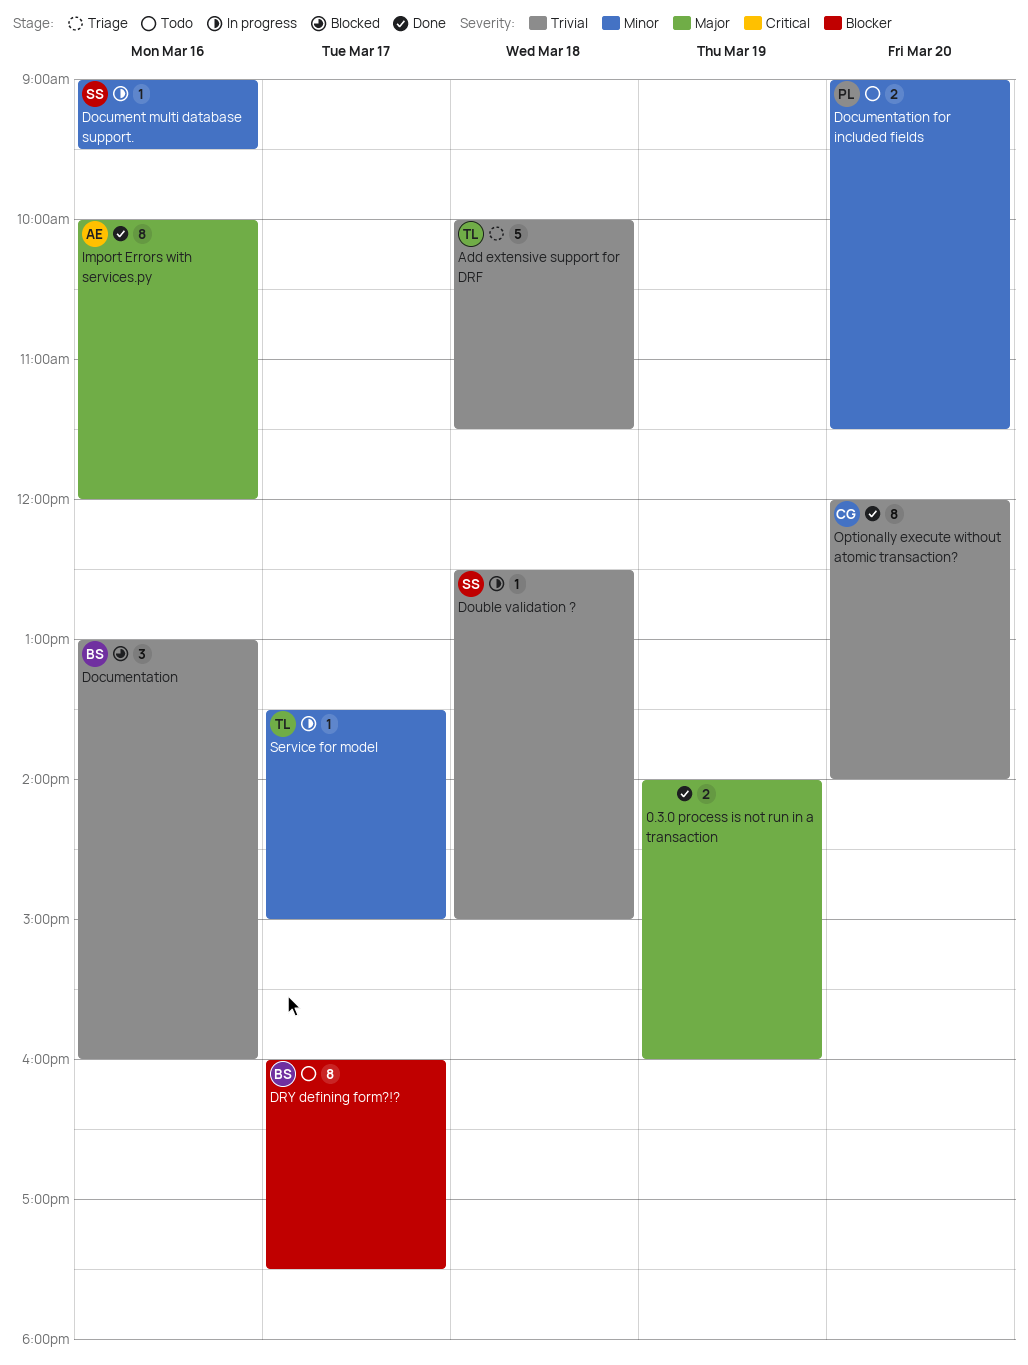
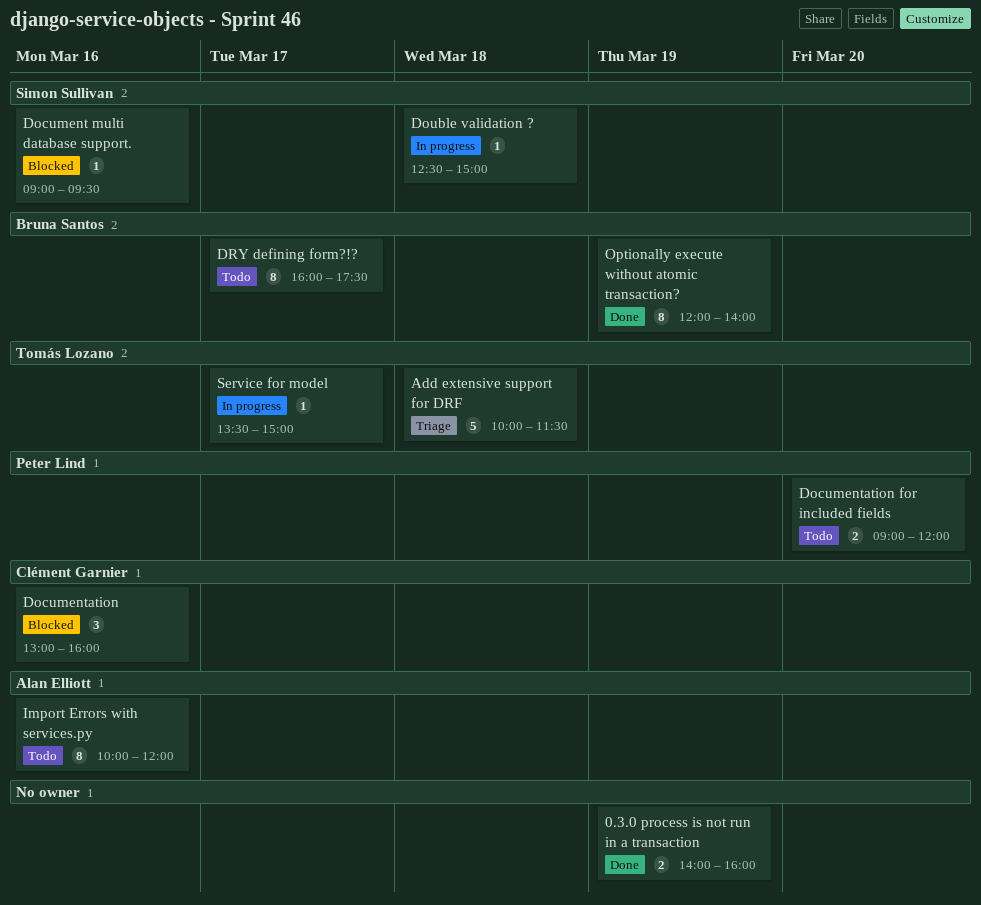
Document multi database support., status: In progress -> Blocked
Documentation, owner: Bruna Santos -> Clément Garnier
Documentation for included fields, ends: 11:30 -> 12:00
Import Errors with services.py, status: Done -> Todo
Optionally execute without atomic transaction?, owner: Clément Garnier -> Bruna Santos
Optionally execute without atomic transaction?, day: Mar 20 -> Mar 19

